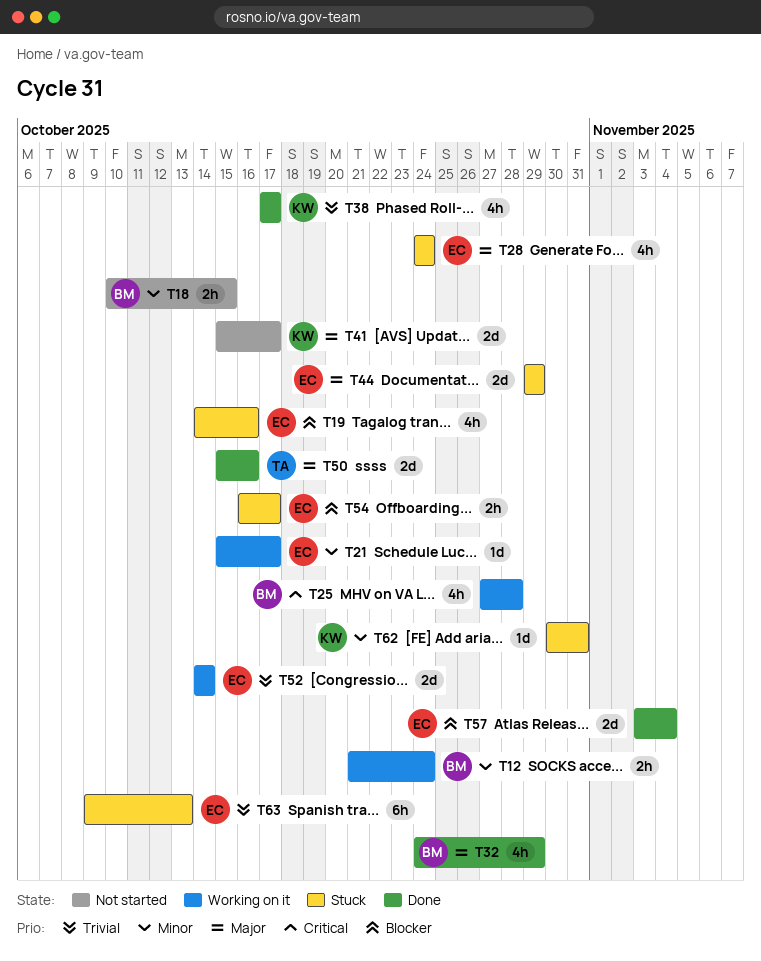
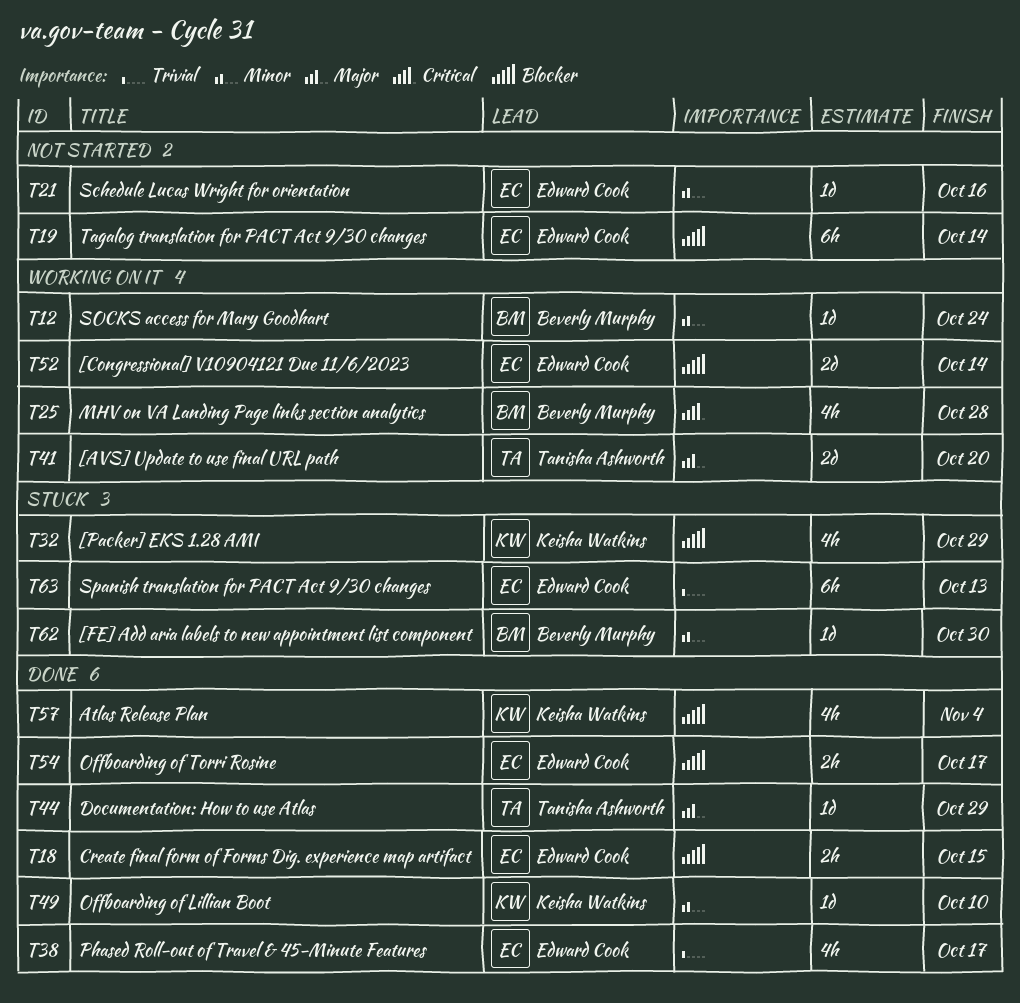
T12, estimate: 2h -> 1d
T18, status: Not started -> Done
T18, owner: Beverly Murphy -> Edward Cook
T18, priority: Minor -> Blocker
T19, status: Stuck -> Not started
T19, estimate: 4h -> 6h
T19, due: Oct 16 -> Oct 14
T21, status: Working on it -> Not started
T21, due: Oct 17 -> Oct 16
T28: present -> none
T32, status: Done -> Stuck
T32, owner: Beverly Murphy -> Keisha Watkins
T32, priority: Major -> Blocker
T38, owner: Keisha Watkins -> Edward Cook
T41, status: Not started -> Working on it
T41, owner: Keisha Watkins -> Tanisha Ashworth
T41, due: Oct 17 -> Oct 20
T44, status: Stuck -> Done
T44, owner: Edward Cook -> Tanisha Ashworth
T44, estimate: 2d -> 1d
T49: none -> present
T50: present -> none
T52, priority: Trivial -> Blocker
T54, status: Stuck -> Done
T57, owner: Edward Cook -> Keisha Watkins
T57, estimate: 2d -> 4h
T62, owner: Keisha Watkins -> Beverly Murphy
T62, due: Oct 31 -> Oct 30

